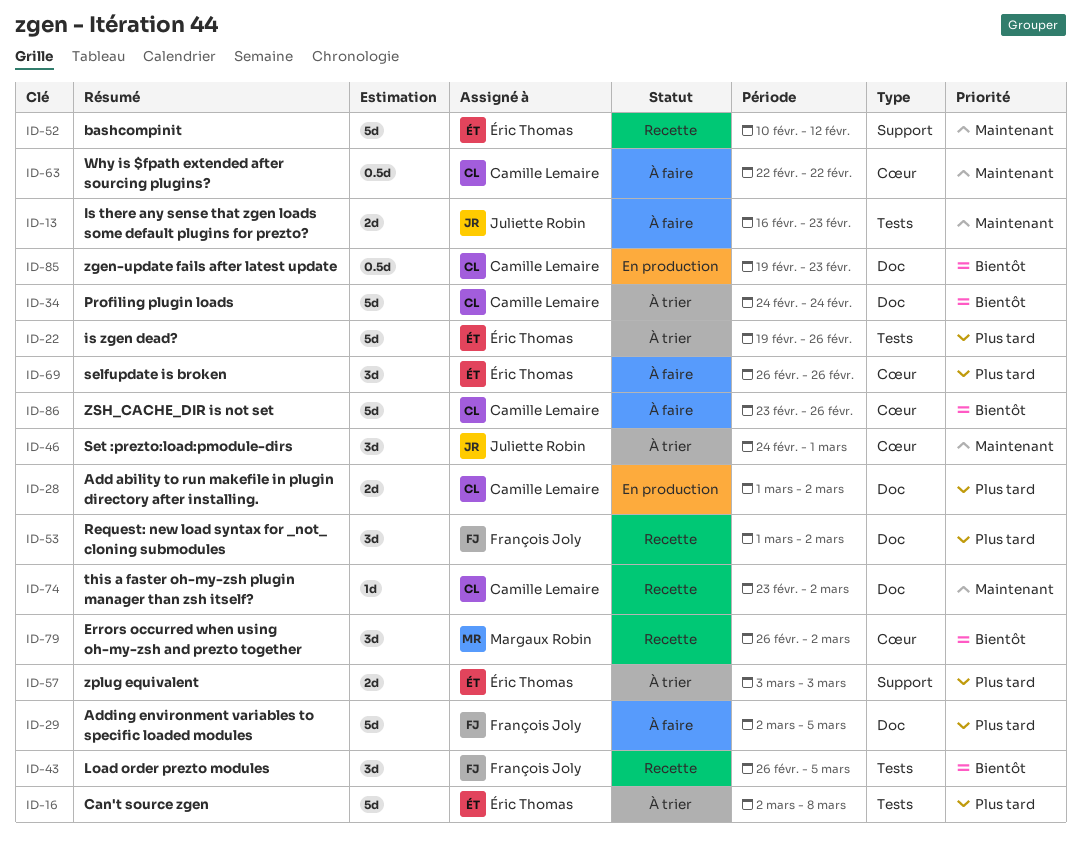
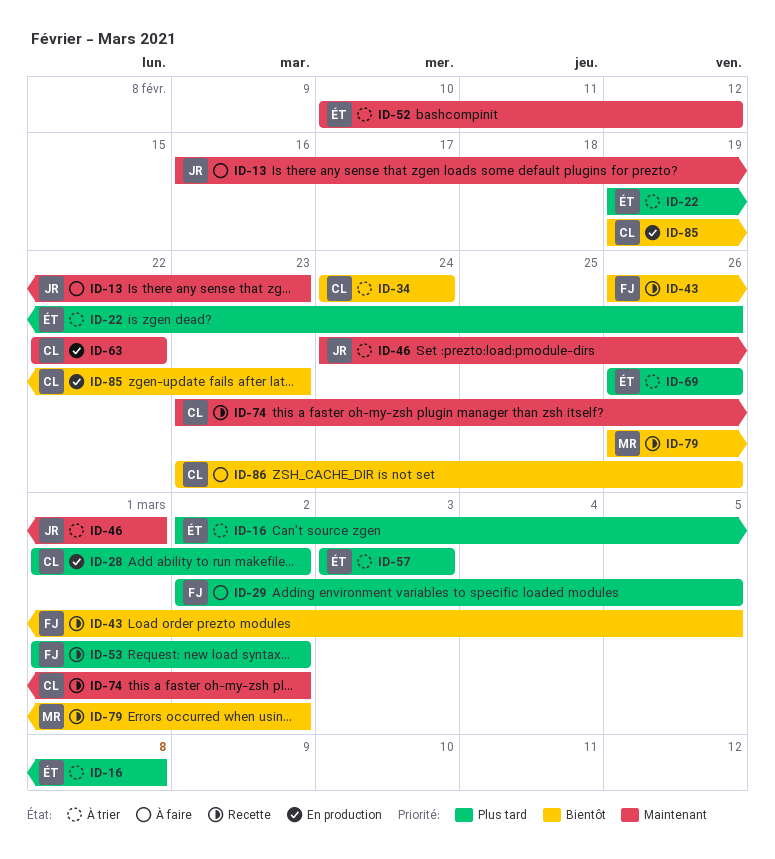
ID-52, status: Recette -> À trier
ID-63, status: À faire -> En production
ID-69, status: À faire -> À trier

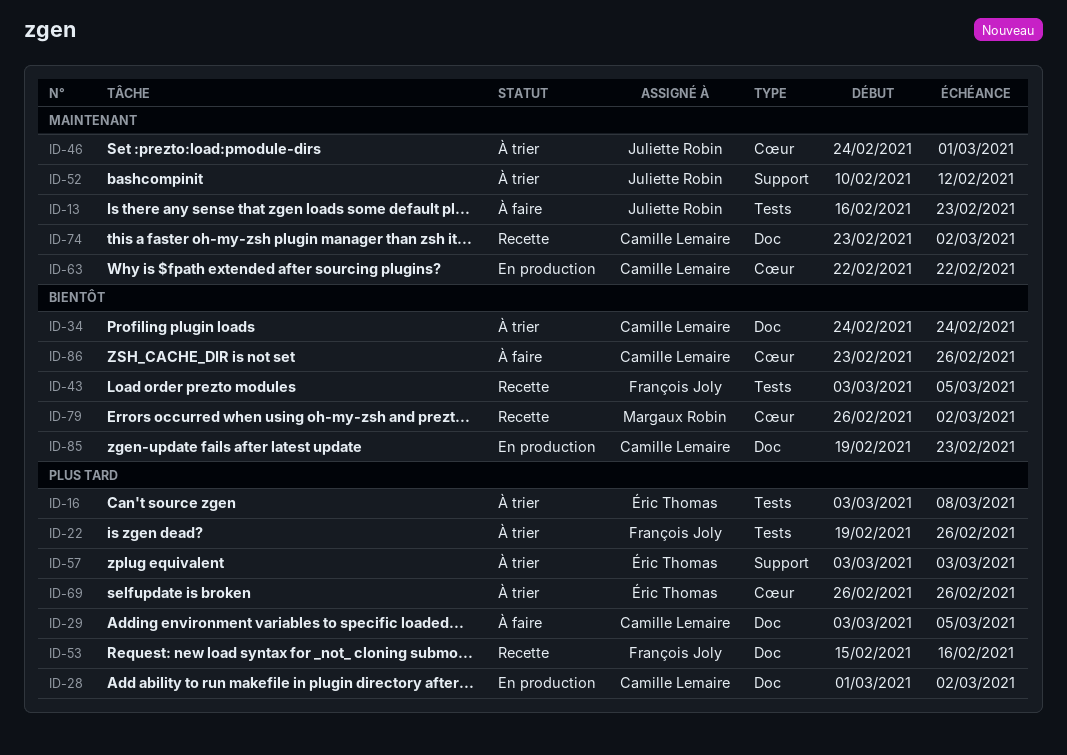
ID-16, start: Mar 2 -> Mar 3
ID-22, owner: Éric Thomas -> François Joly
ID-29, owner: François Joly -> Camille Lemaire
ID-29, start: Mar 2 -> Mar 3
ID-43, start: Feb 26 -> Mar 3
ID-52, owner: Éric Thomas -> Juliette Robin
ID-53, start: Mar 1 -> Feb 15
ID-53, due: Mar 2 -> Feb 16

